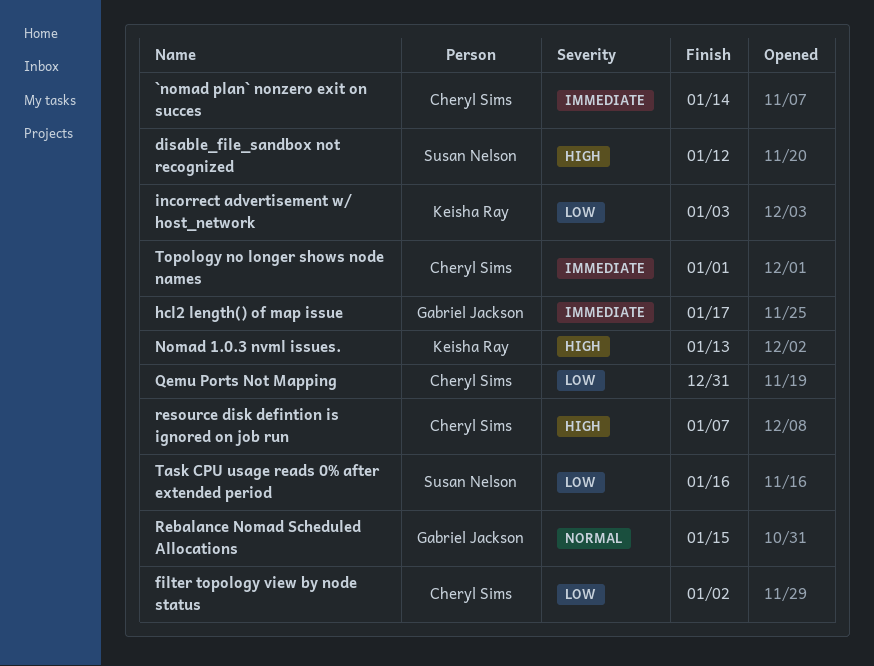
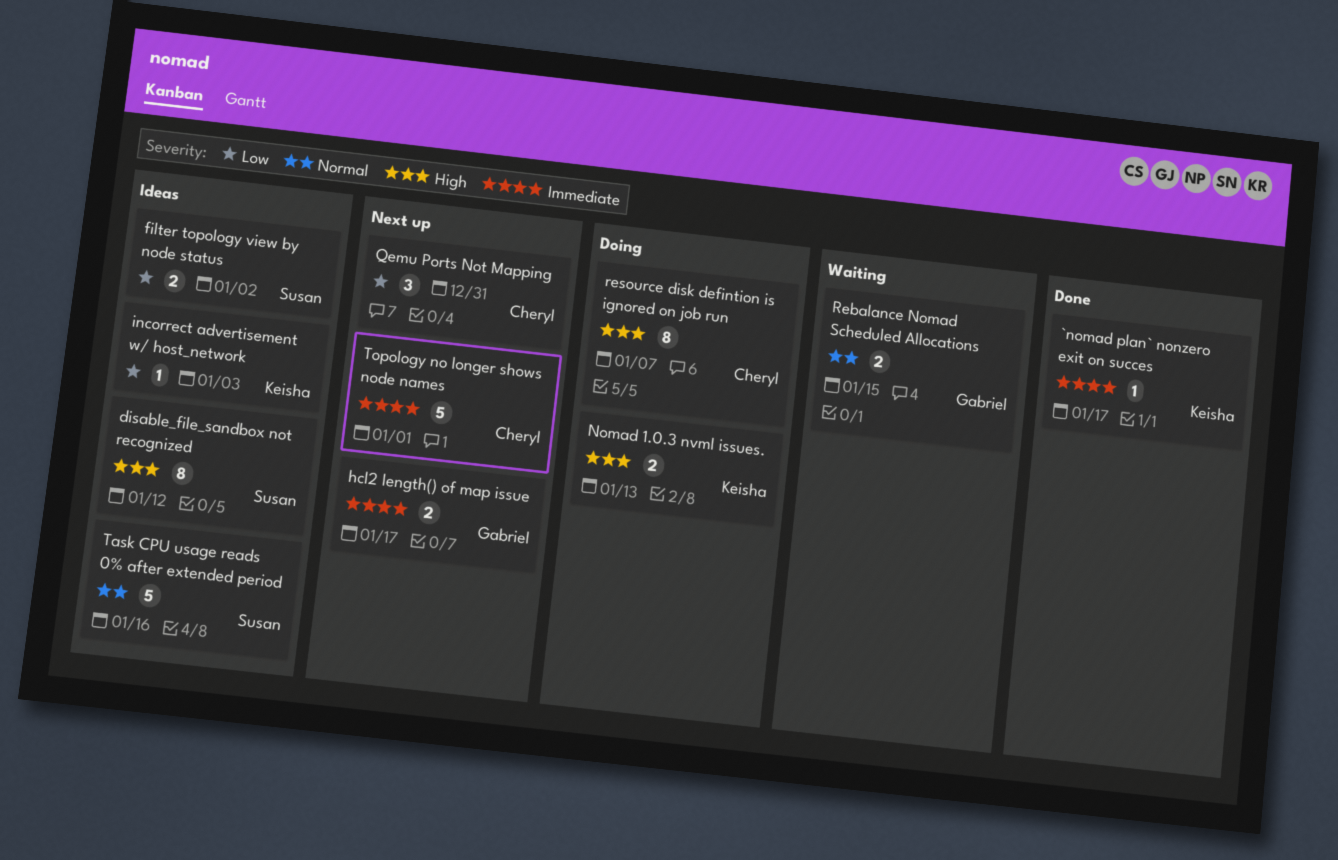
`nomad plan` nonzero exit on succes, owner: Cheryl Sims -> Keisha Ray
`nomad plan` nonzero exit on succes, due: Jan 14 -> Jan 17
filter topology view by node status, owner: Cheryl Sims -> Susan Nelson
Task CPU usage reads 0% after extended period, priority: Low -> Normal

